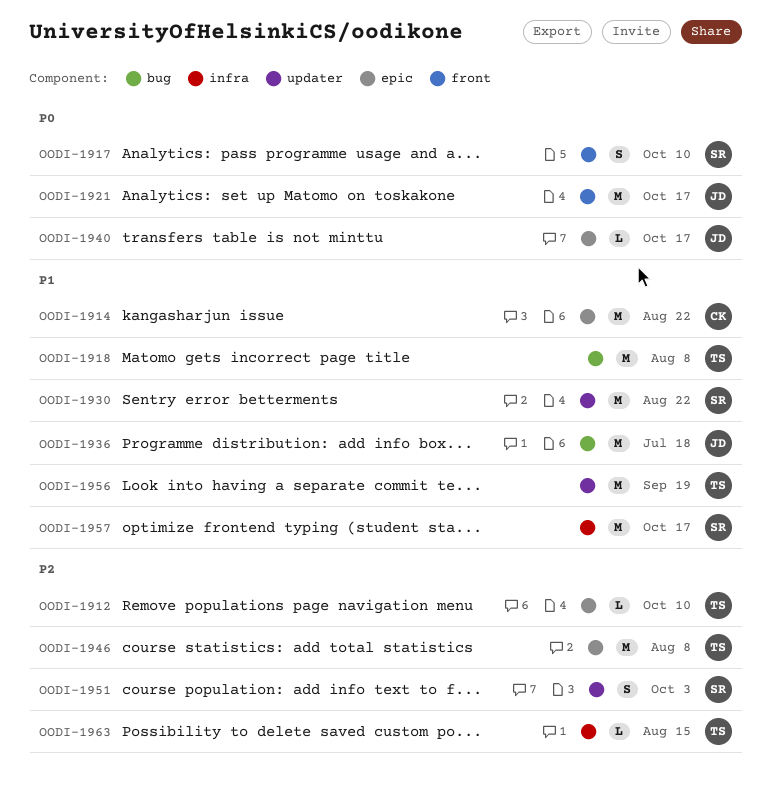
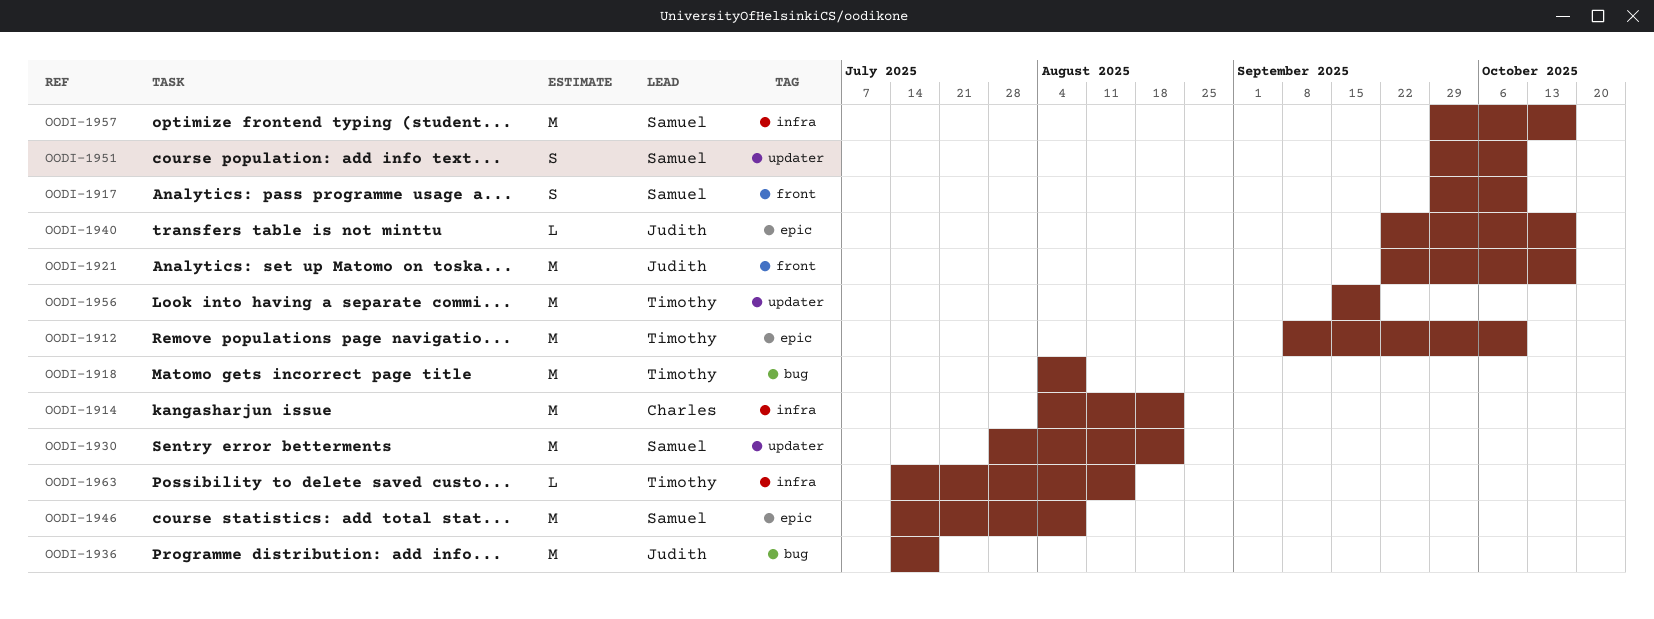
OODI-1912, estimate: L -> M
OODI-1914, label: epic -> infra
OODI-1946, owner: Timothy -> Samuel
OODI-1951, due: Oct 3 -> Oct 10

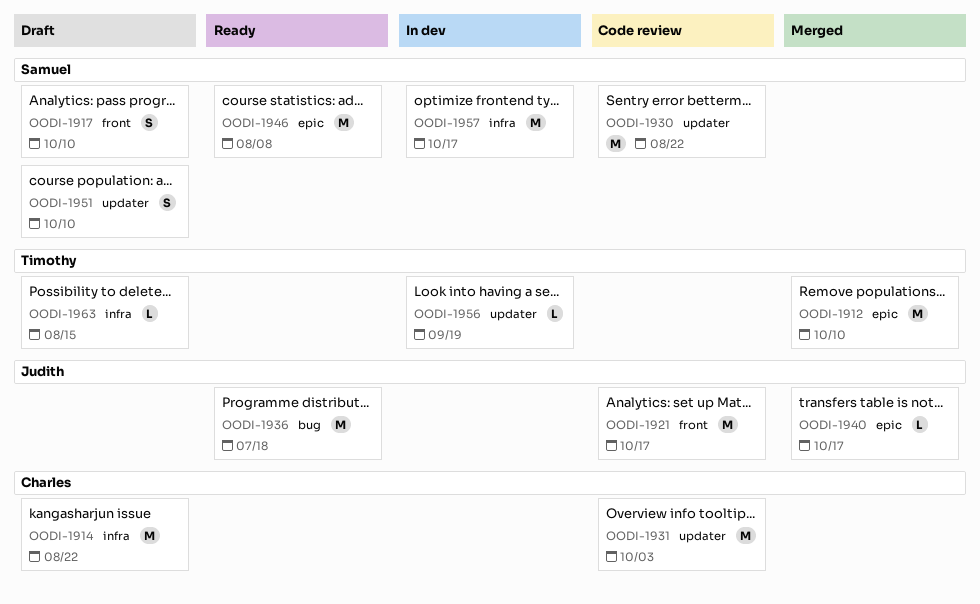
OODI-1918: present -> none
OODI-1931: none -> present
OODI-1956, estimate: M -> L

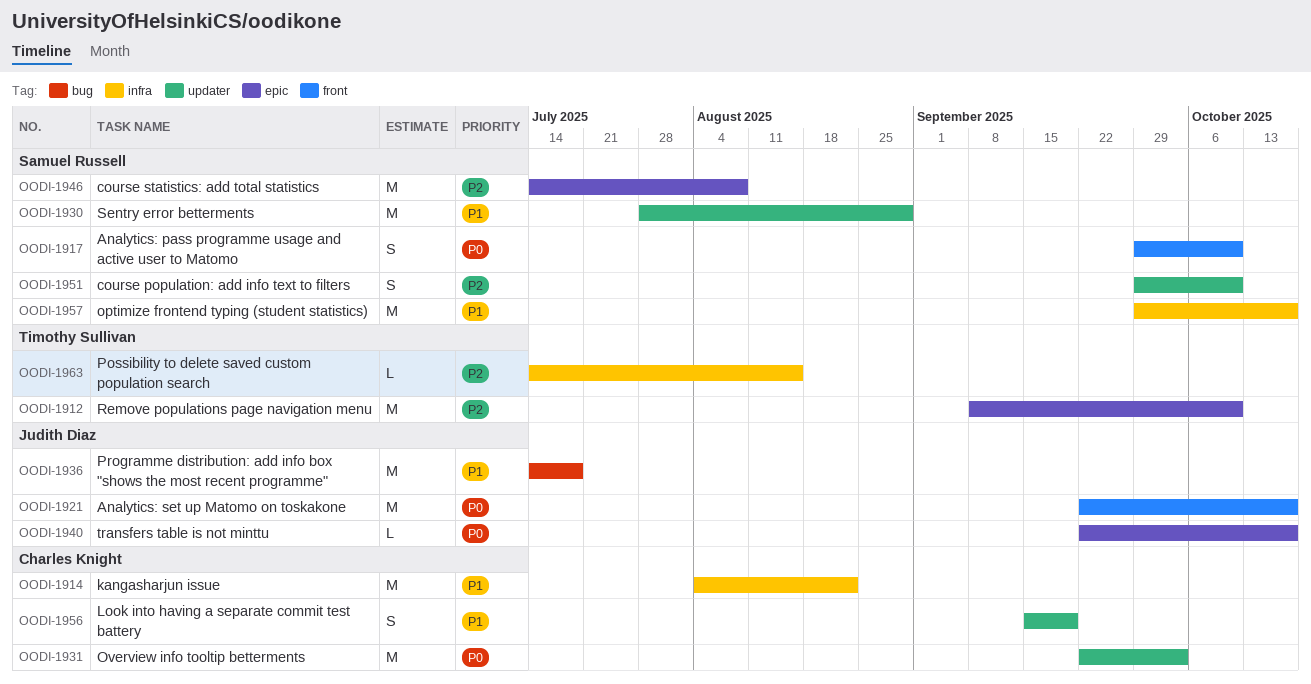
OODI-1930, due: Aug 22 -> Aug 29
OODI-1956, owner: Timothy Sullivan -> Charles Knight
OODI-1956, estimate: L -> S

